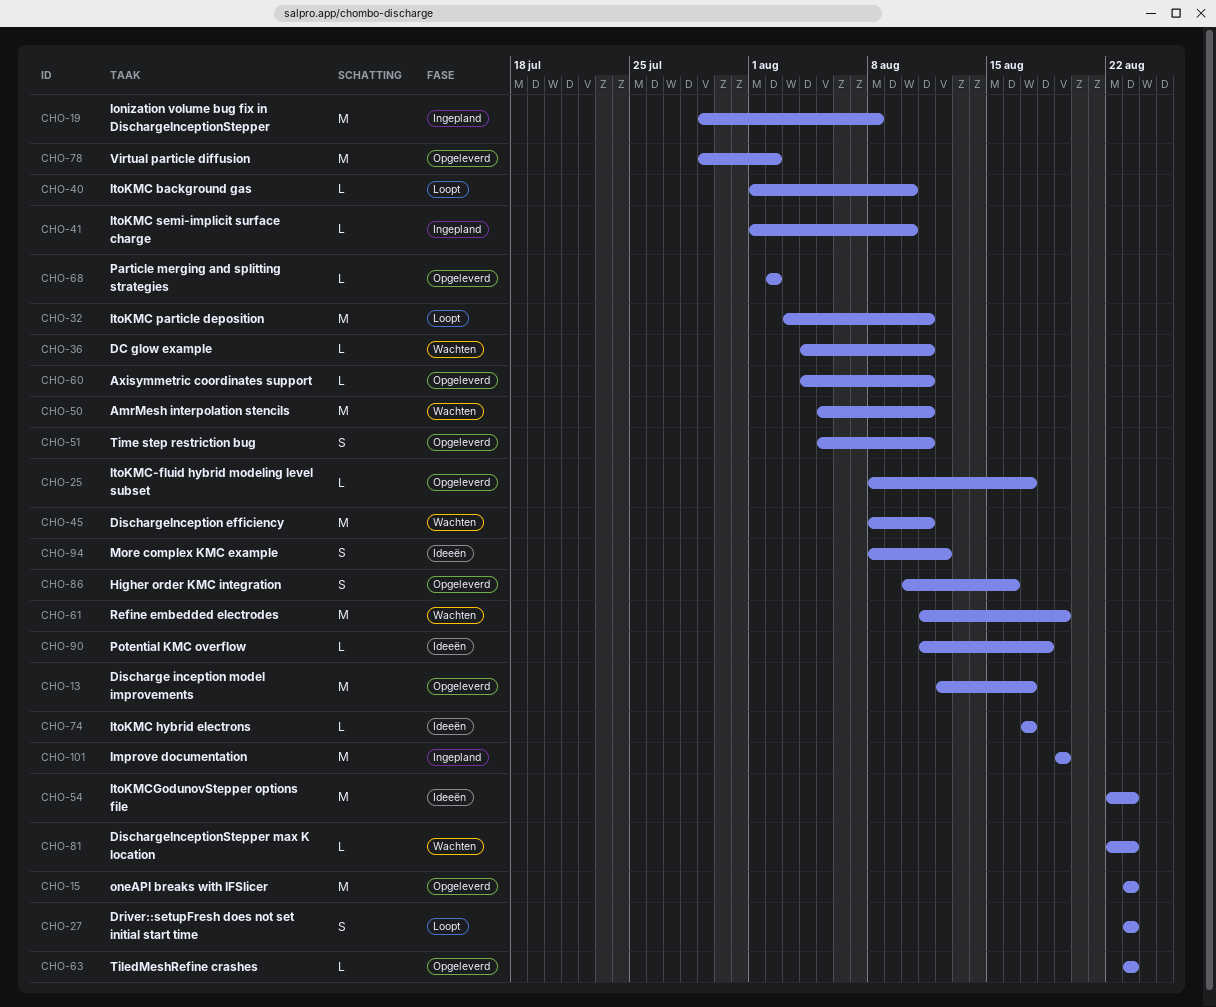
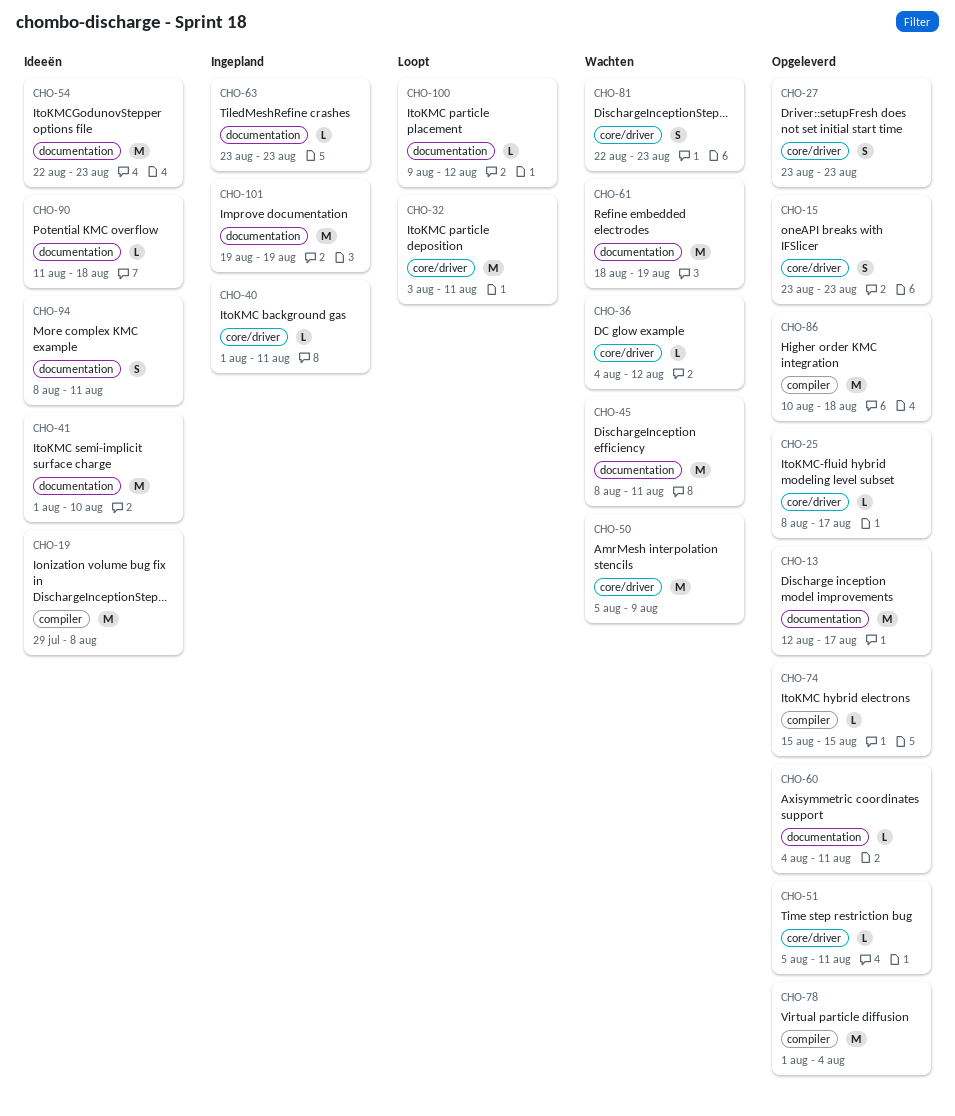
CHO-15, estimate: M -> S
CHO-19, status: Ingepland -> Ideeën
CHO-27, status: Loopt -> Opgeleverd
CHO-36, due: Aug 11 -> Aug 12
CHO-40, status: Loopt -> Ingepland
CHO-40, due: Aug 10 -> Aug 11
CHO-41, status: Ingepland -> Ideeën
CHO-41, estimate: L -> M
CHO-50, due: Aug 11 -> Aug 9
CHO-51, estimate: S -> L
CHO-61, start: Aug 11 -> Aug 18
CHO-63, status: Opgeleverd -> Ingepland
CHO-68: present -> none
CHO-74, status: Ideeën -> Opgeleverd
CHO-74, start: Aug 17 -> Aug 15
CHO-74, due: Aug 17 -> Aug 15
CHO-78, start: Jul 29 -> Aug 1
CHO-78, due: Aug 2 -> Aug 4
CHO-81, estimate: L -> S
CHO-86, estimate: S -> M
CHO-86, due: Aug 16 -> Aug 18
CHO-94, due: Aug 12 -> Aug 11
CHO-100: none -> present

